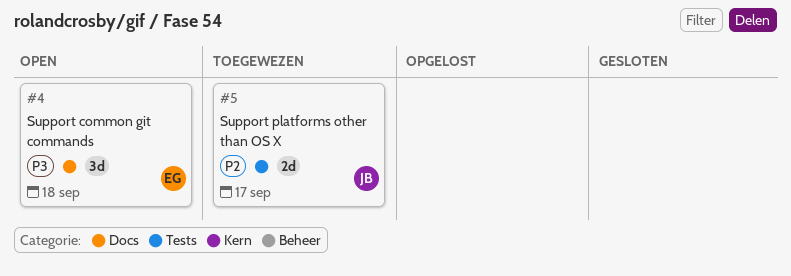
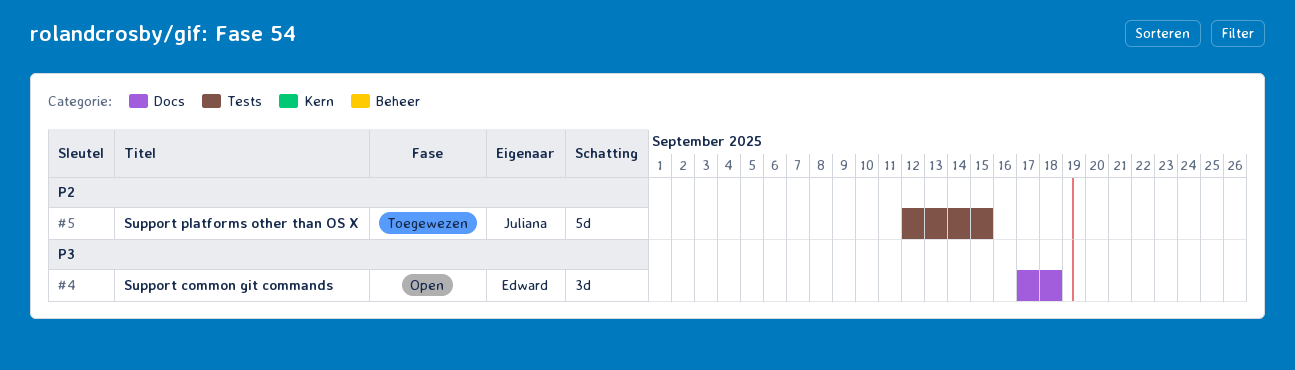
#5, estimate: 2d -> 5d
#5, due: Sep 17 -> Sep 15

